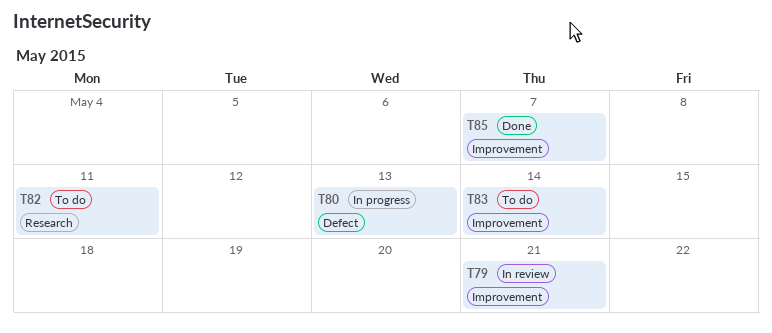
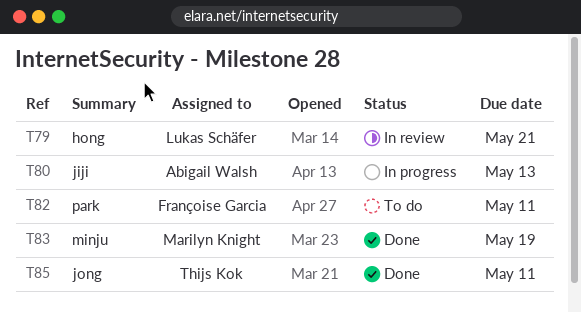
T83, status: To do -> Done
T83, due: May 14 -> May 19
T85, due: May 7 -> May 11

